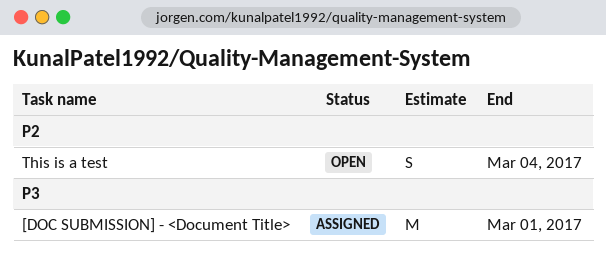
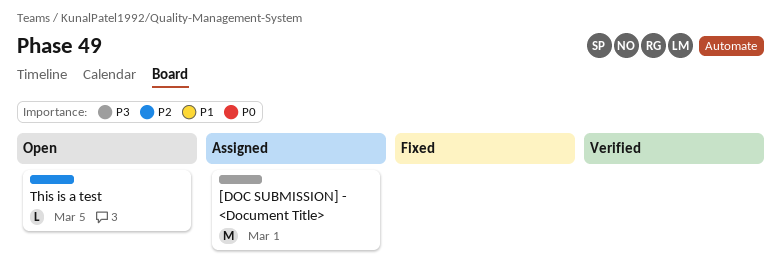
This is a test, estimate: S -> L
This is a test, due: Mar 4 -> Mar 5

